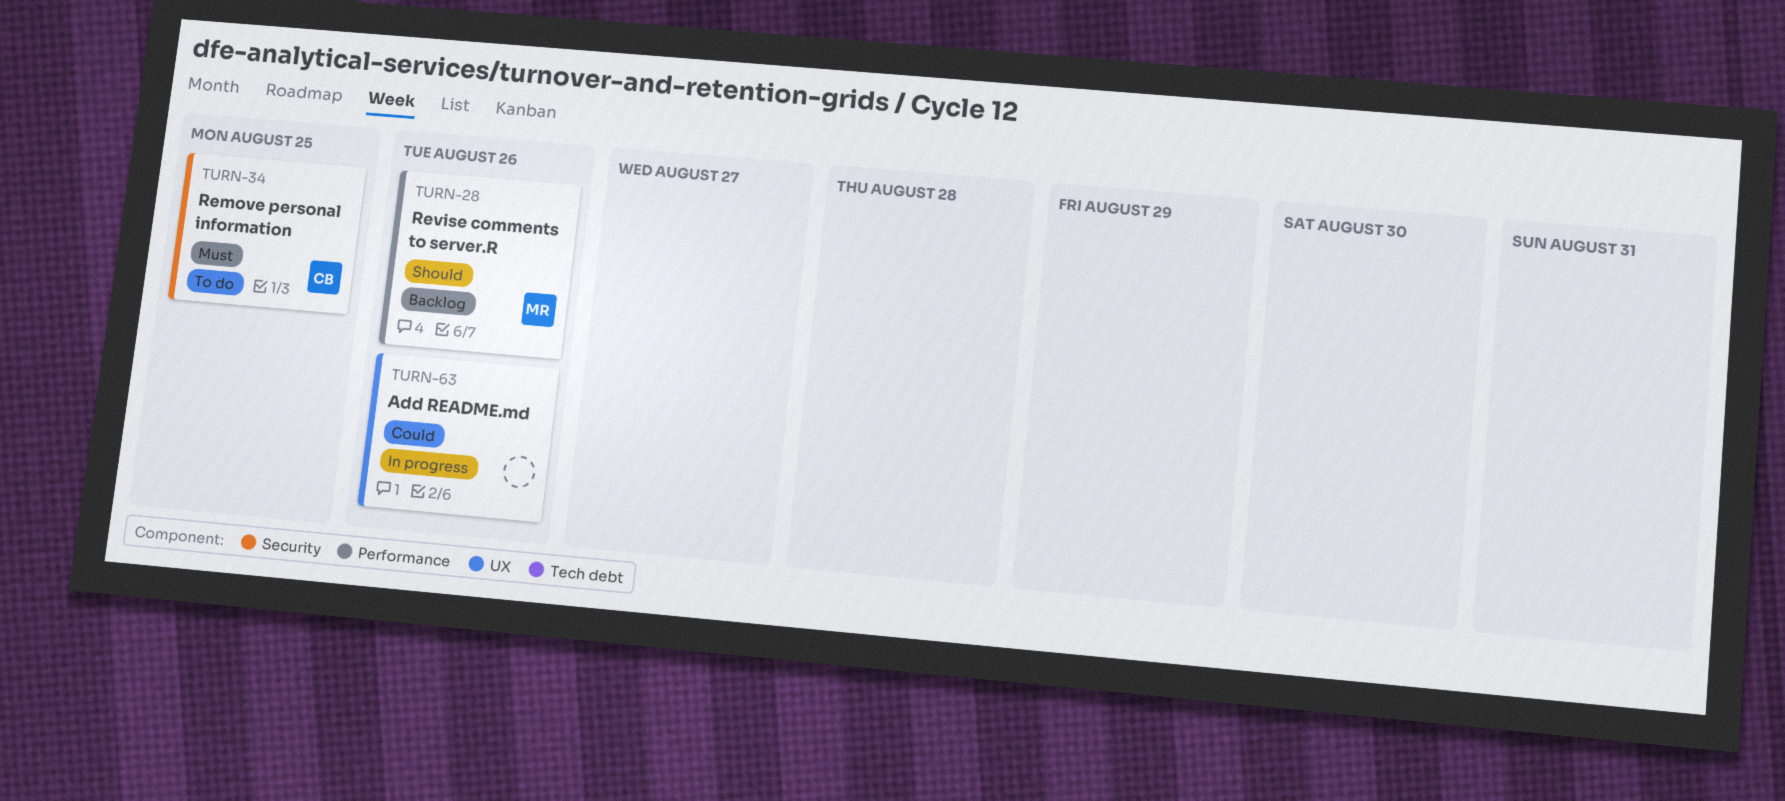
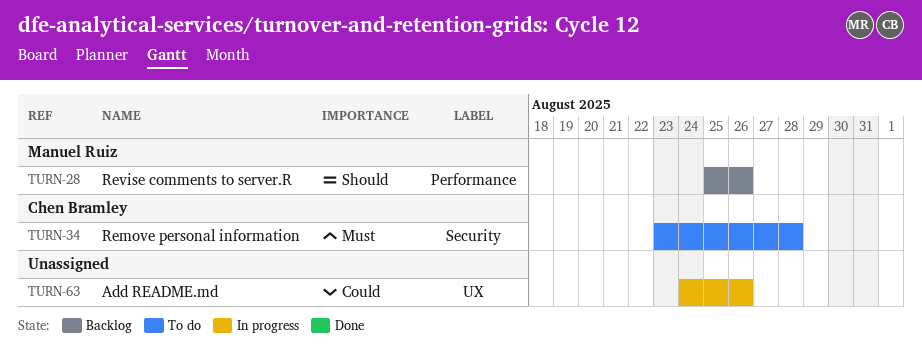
TURN-34, due: Aug 25 -> Aug 28

